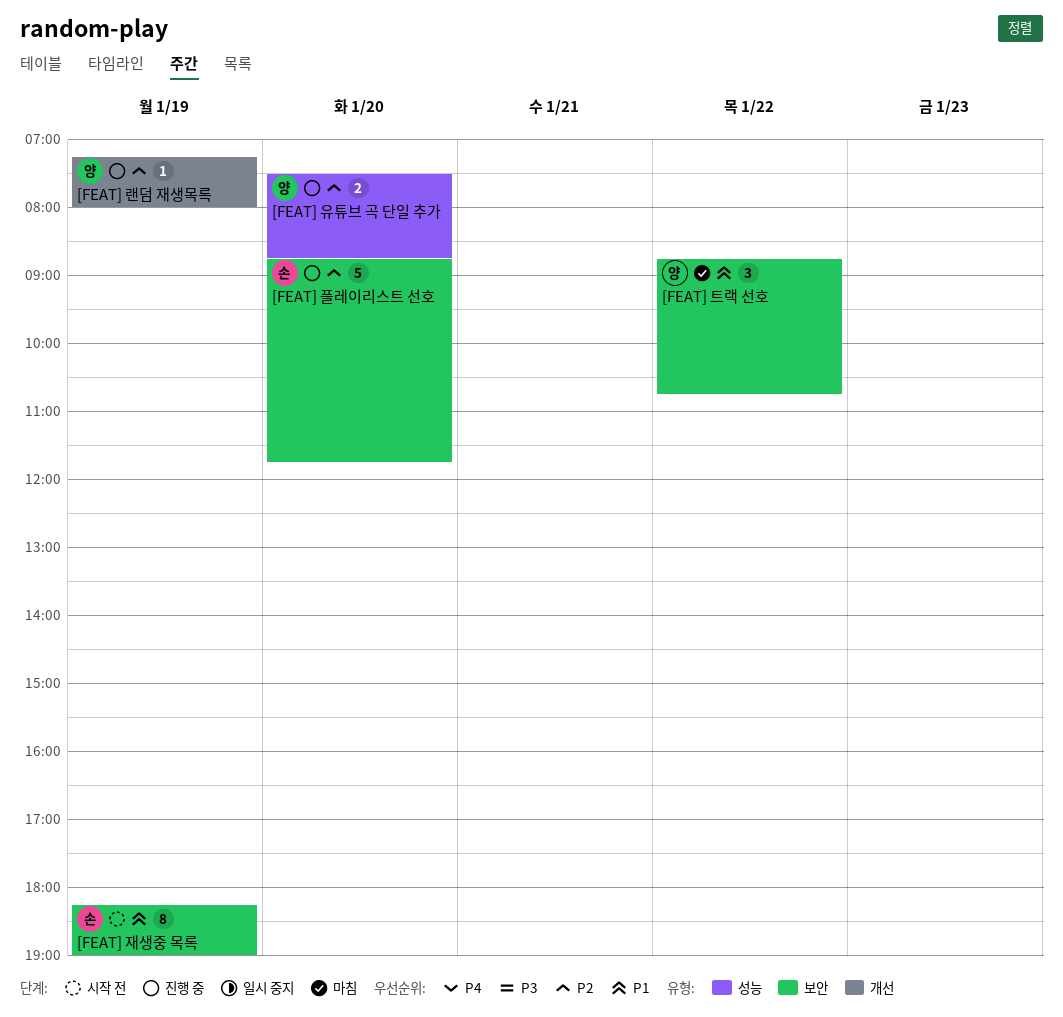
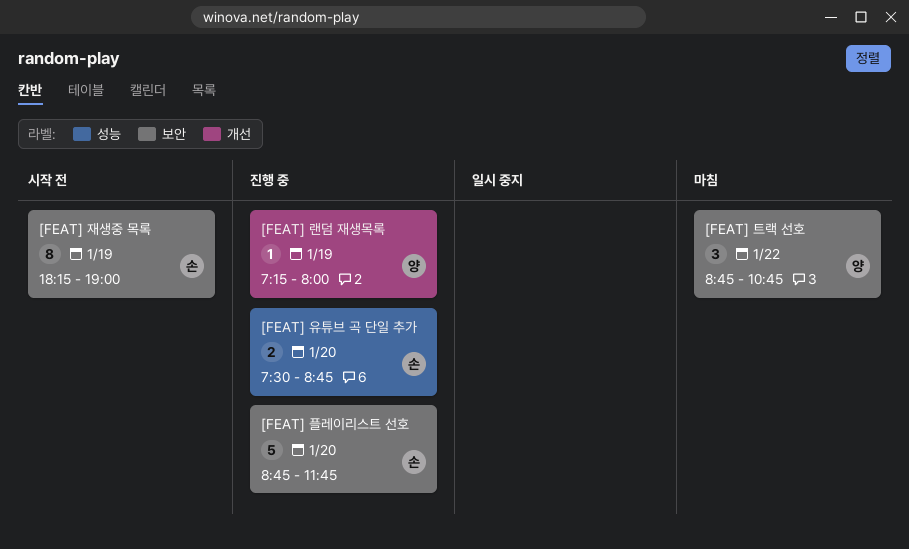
[FEAT] 유튜브 곡 단일 추가, owner: 양 -> 손

